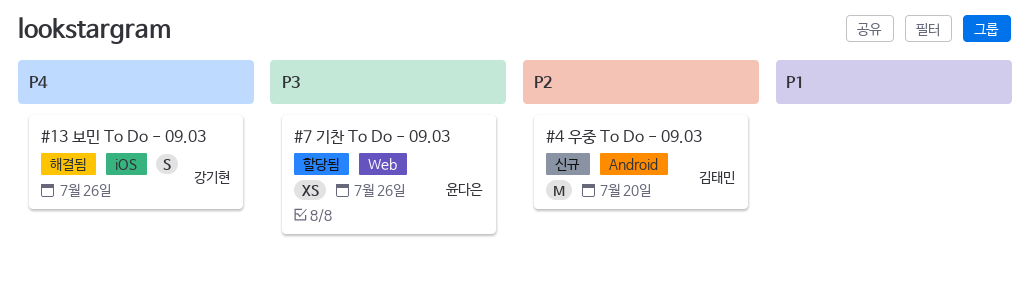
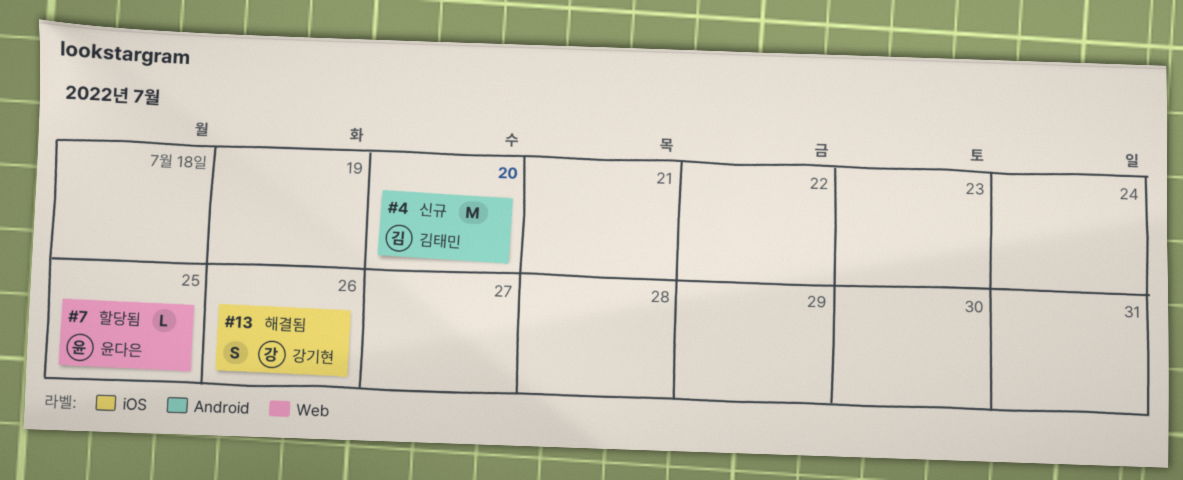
#7, estimate: XS -> L
#7, due: Jul 26 -> Jul 25

